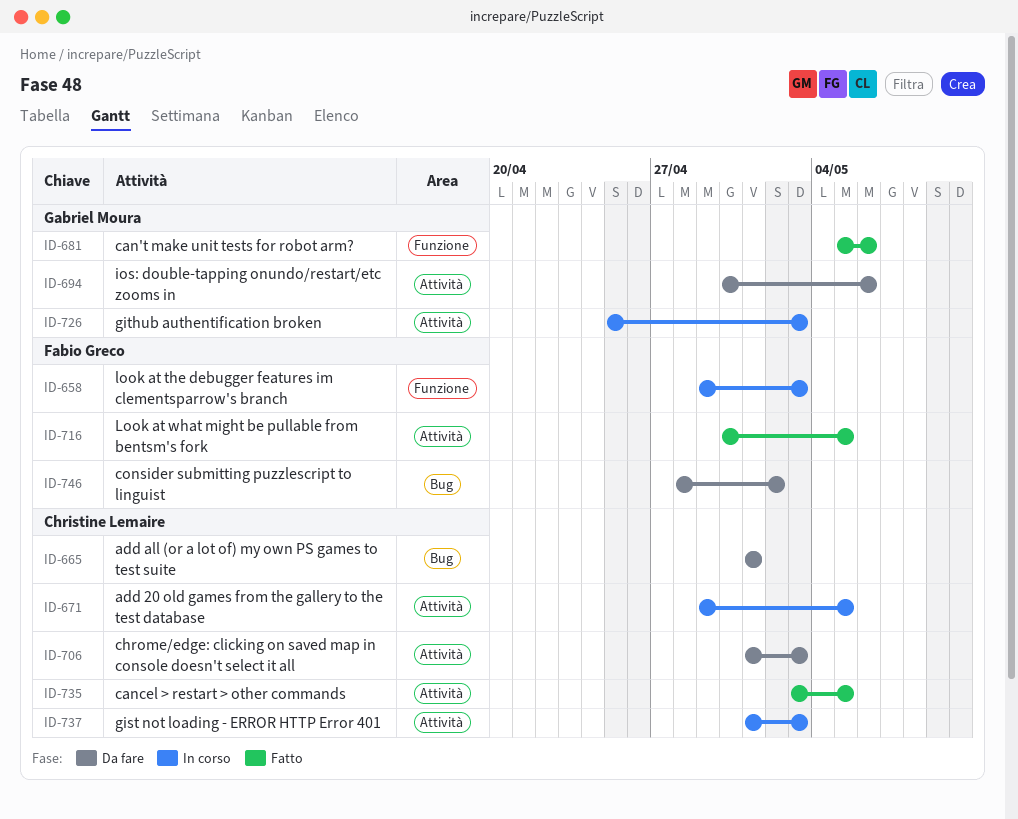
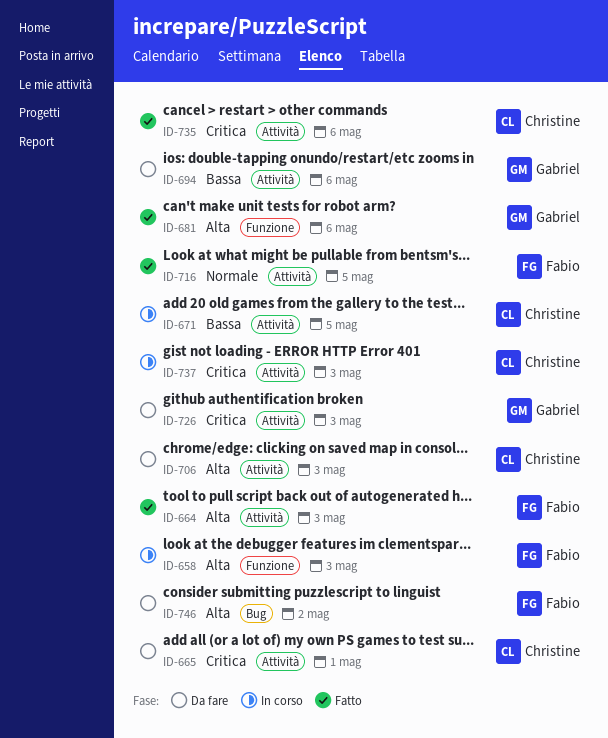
ID-664: none -> present
ID-665, label: Bug -> Attività
ID-726, status: In corso -> Da fare
ID-735, due: May 5 -> May 6

